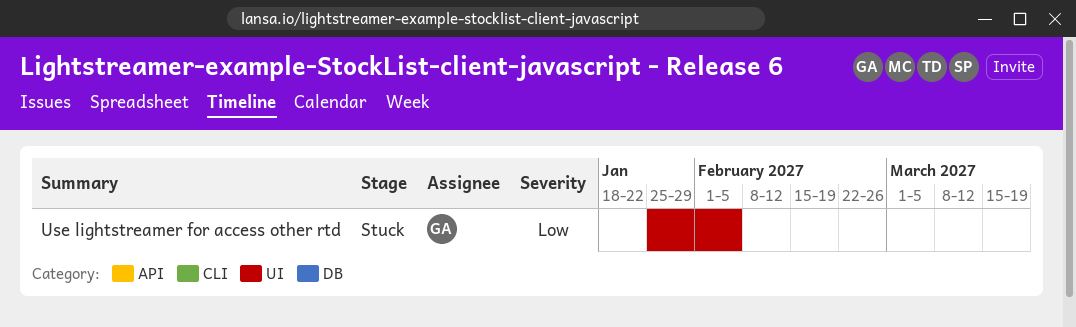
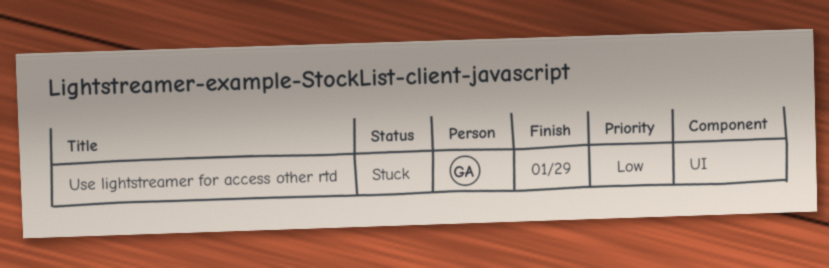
Use lightstreamer for access other rtd, due: Feb 5 -> Jan 29

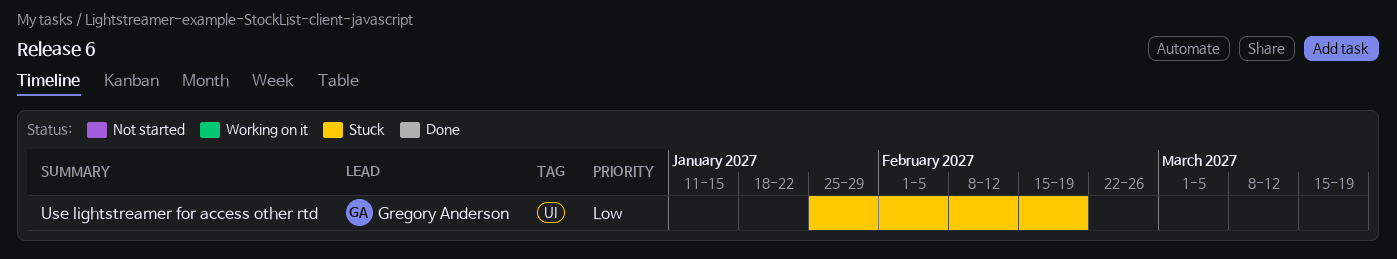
Use lightstreamer for access other rtd, due: Jan 29 -> Feb 19

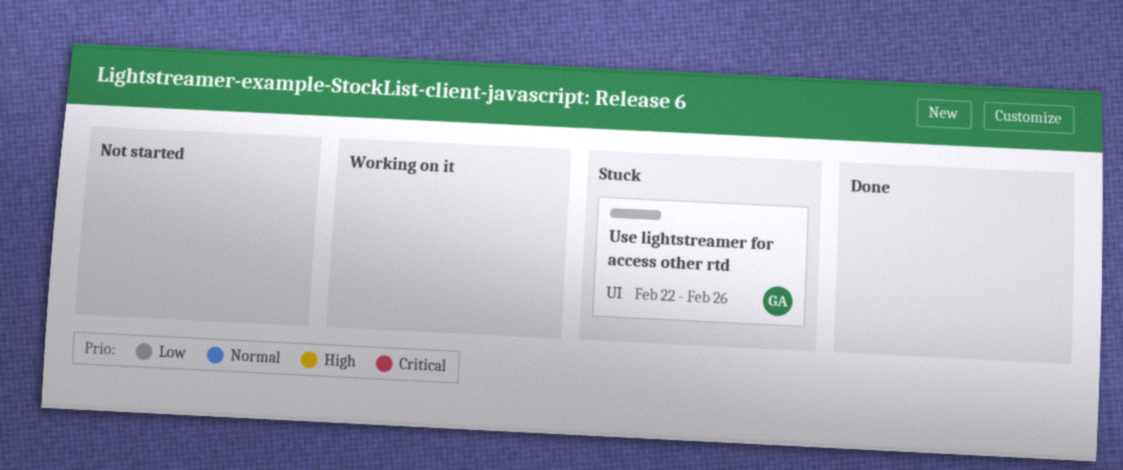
Use lightstreamer for access other rtd, start: Jan 25 -> Feb 22
Use lightstreamer for access other rtd, due: Feb 19 -> Feb 26

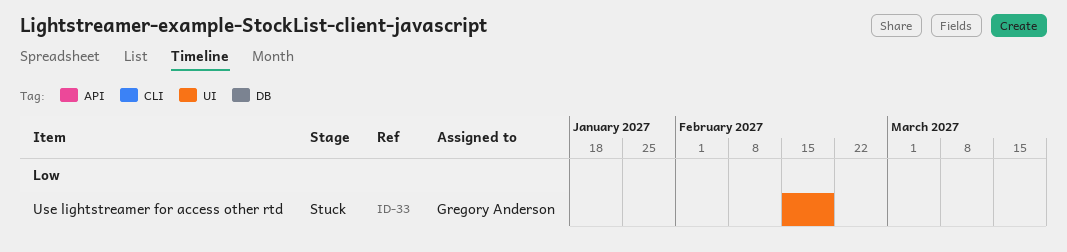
Use lightstreamer for access other rtd, start: Feb 22 -> Feb 15
Use lightstreamer for access other rtd, due: Feb 26 -> Feb 19

